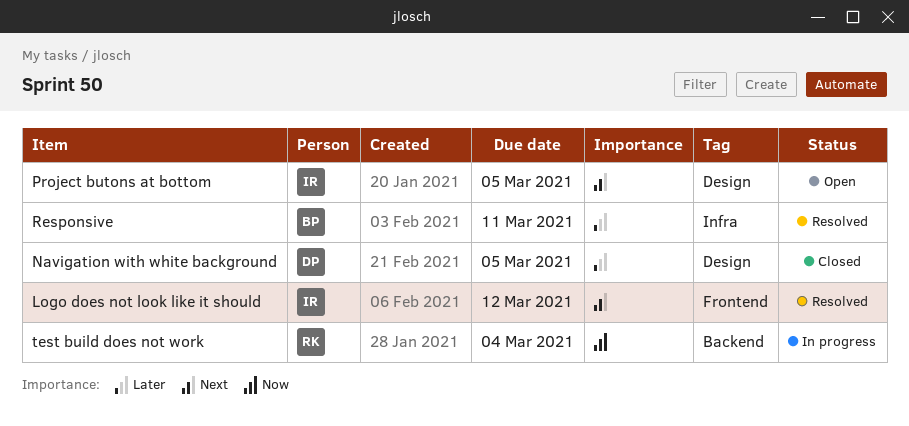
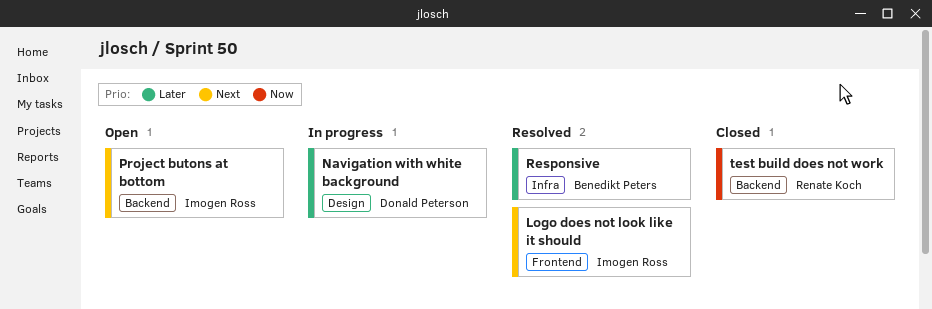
Navigation with white background, status: Closed -> In progress
Project butons at bottom, label: Design -> Backend
test build does not work, status: In progress -> Closed

